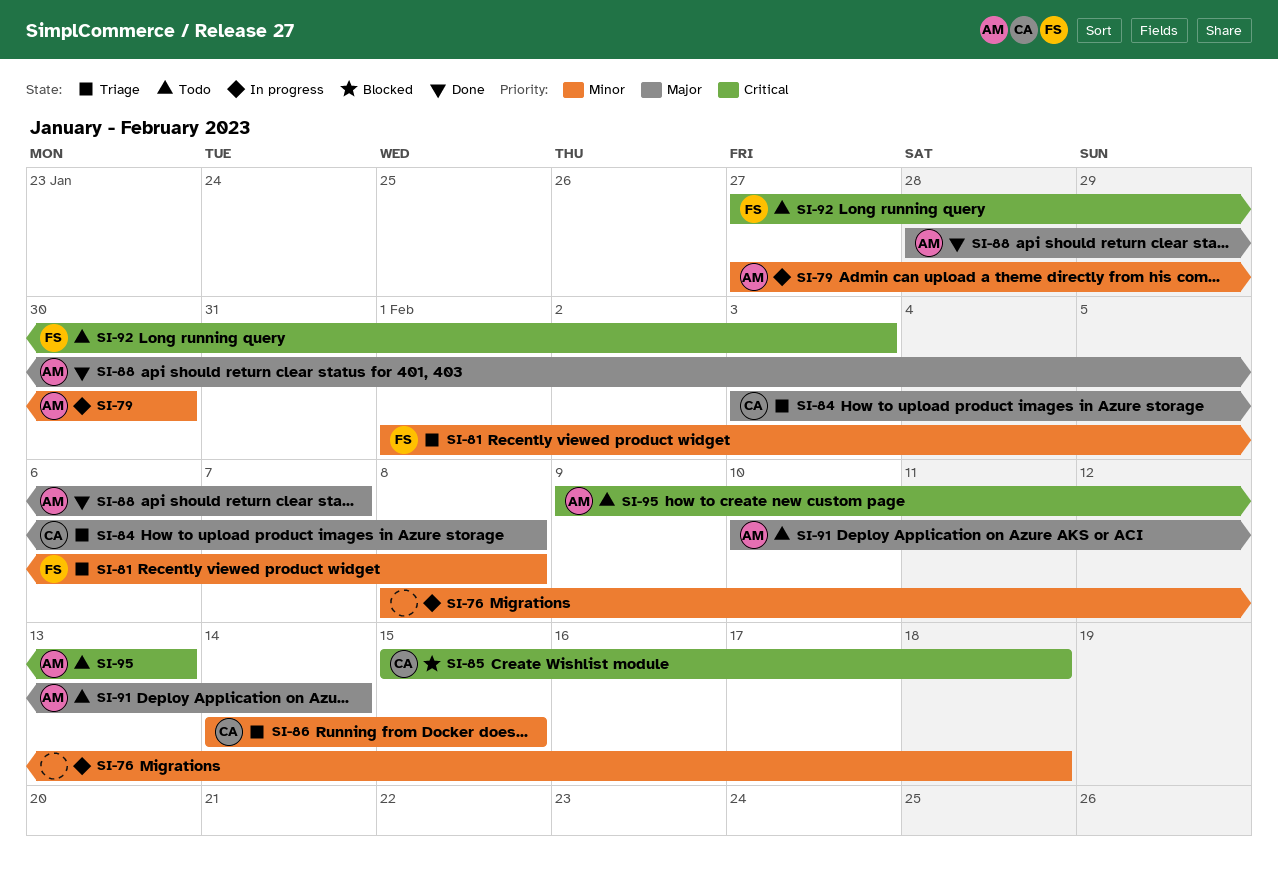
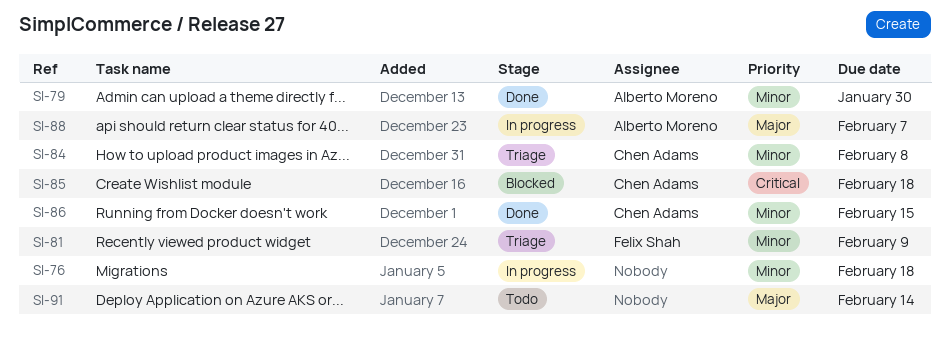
SI-79, status: In progress -> Done
SI-81, due: Feb 8 -> Feb 9
SI-84, priority: Major -> Minor
SI-86, status: Triage -> Done
SI-88, status: Done -> In progress
SI-91, owner: Alberto Moreno -> none
SI-92: present -> none
SI-95: present -> none

